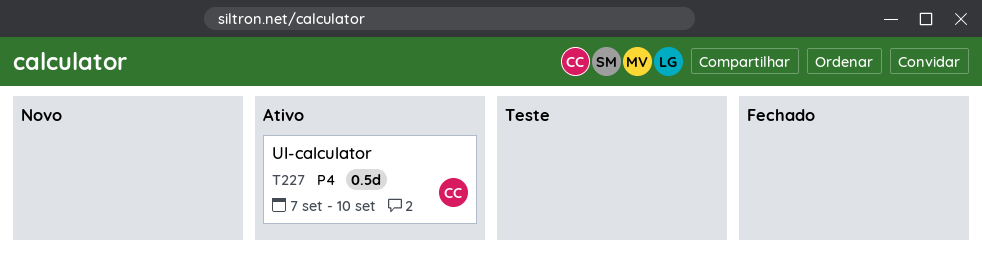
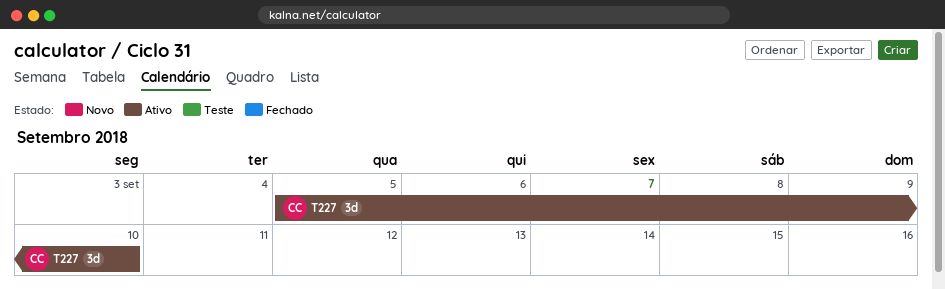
T227, estimate: 0.5d -> 3d
T227, start: Sep 7 -> Sep 5

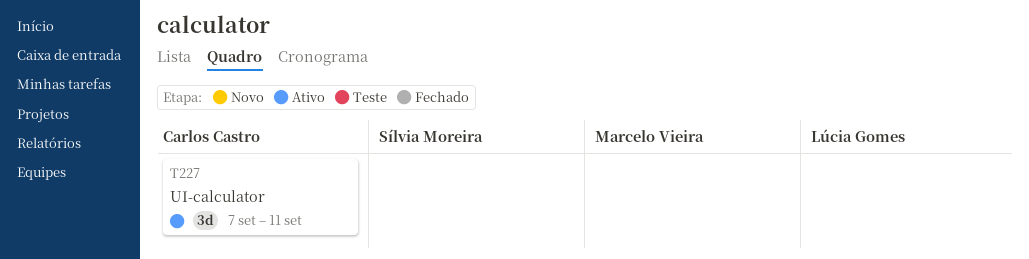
T227, start: Sep 5 -> Sep 7
T227, due: Sep 10 -> Sep 11

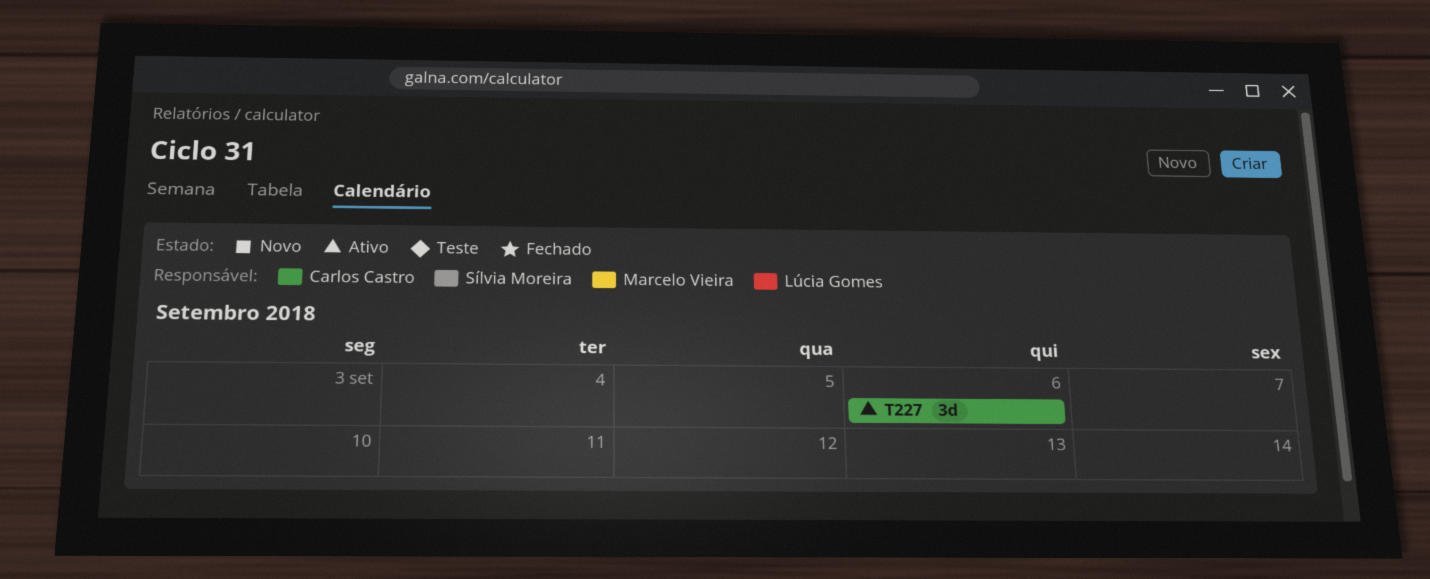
T227, start: Sep 7 -> Sep 6
T227, due: Sep 11 -> Sep 6

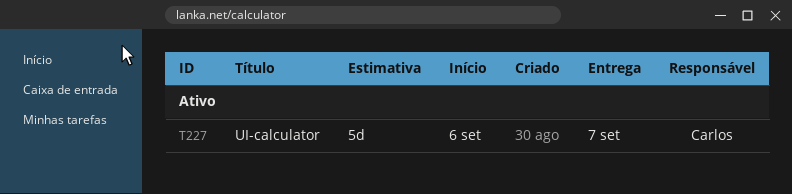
T227, estimate: 3d -> 5d
T227, due: Sep 6 -> Sep 7

